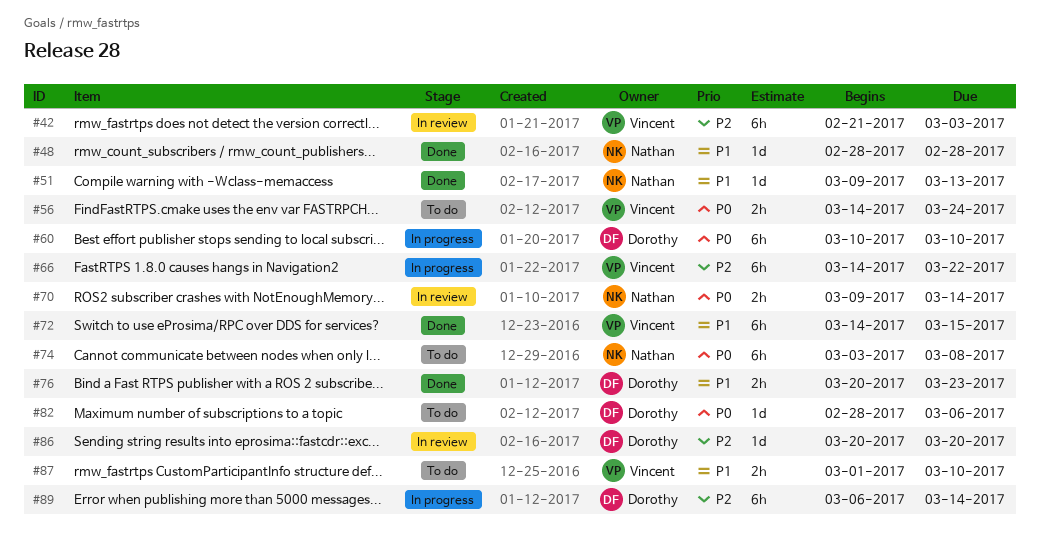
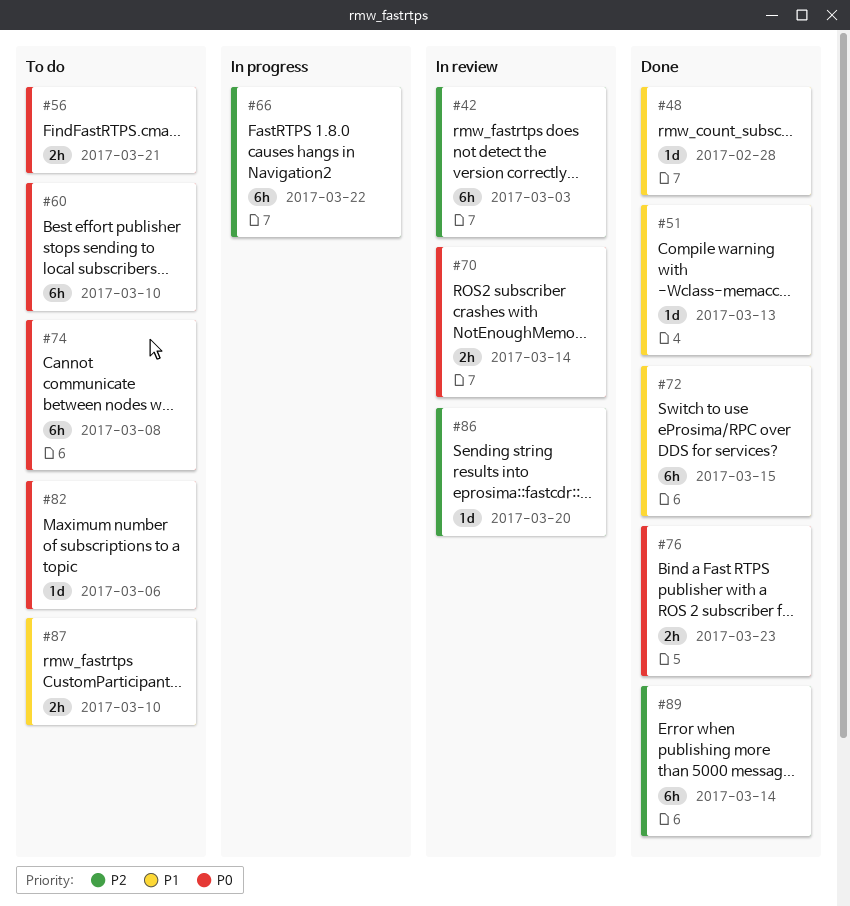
#56, due: Mar 24 -> Mar 21
#60, status: In progress -> To do
#76, priority: P1 -> P0
#89, status: In progress -> Done

